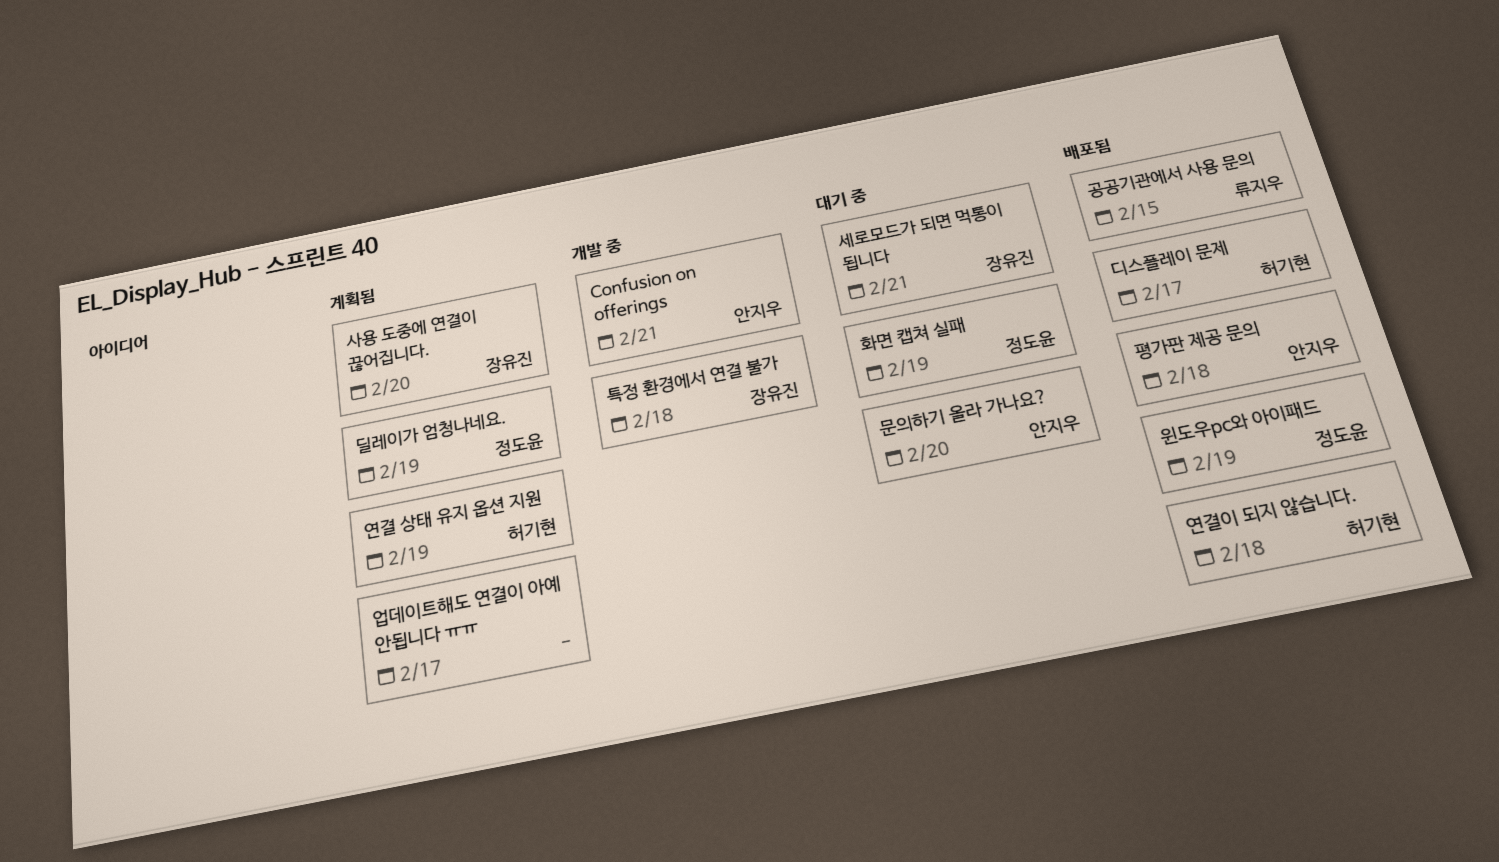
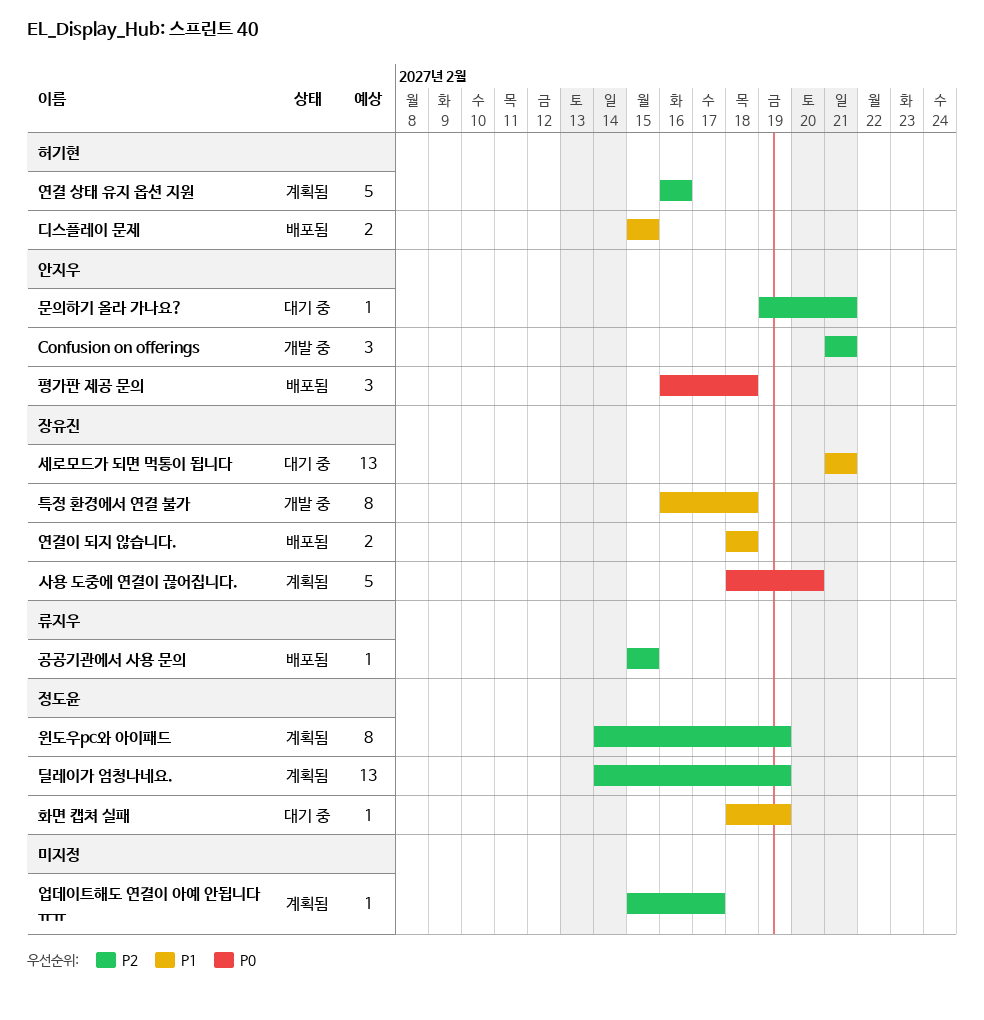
디스플레이 문제, due: Feb 17 -> Feb 15
문의하기 올라 가나요?, due: Feb 20 -> Feb 21
연결 상태 유지 옵션 지원, due: Feb 19 -> Feb 16
연결이 되지 않습니다., owner: 허기현 -> 장유진
윈도우pc와 아이패드, status: 배포됨 -> 계획됨

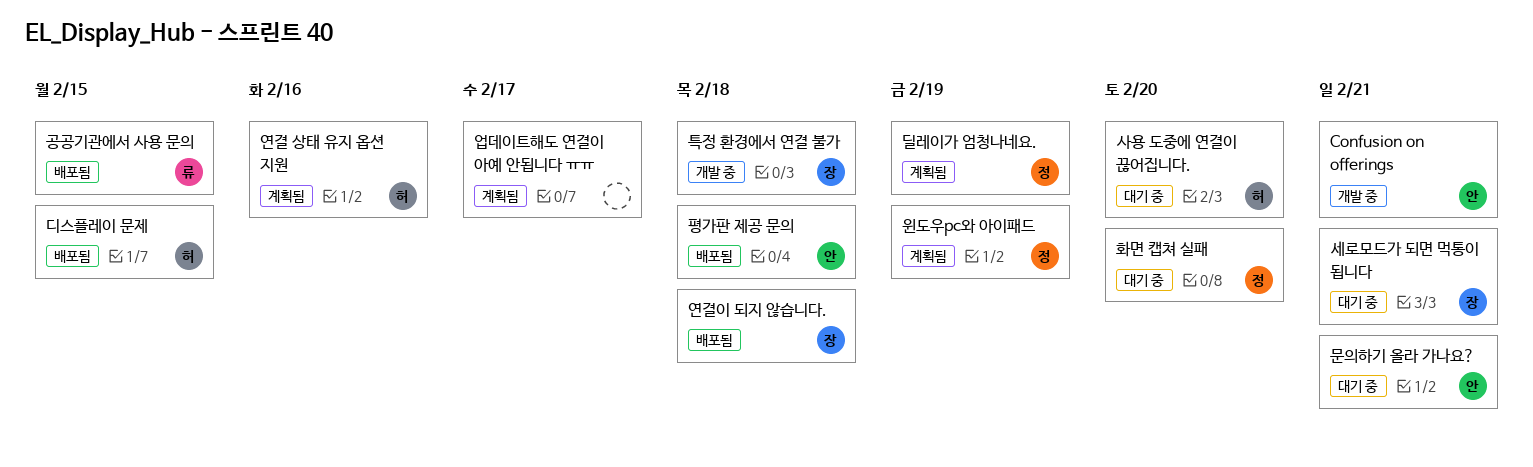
사용 도중에 연결이 끊어집니다., status: 계획됨 -> 대기 중
사용 도중에 연결이 끊어집니다., owner: 장유진 -> 허기현
화면 캡쳐 실패, due: Feb 19 -> Feb 20

